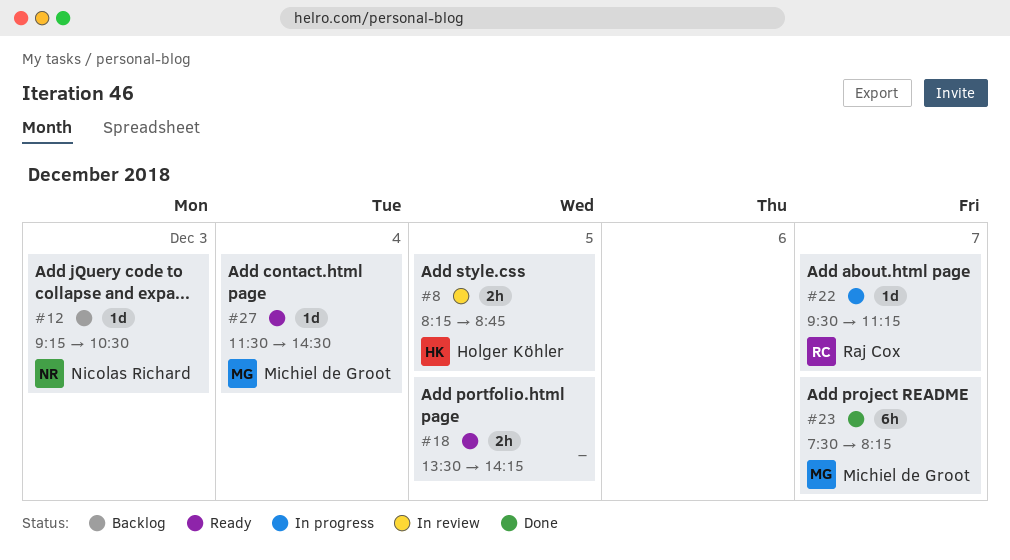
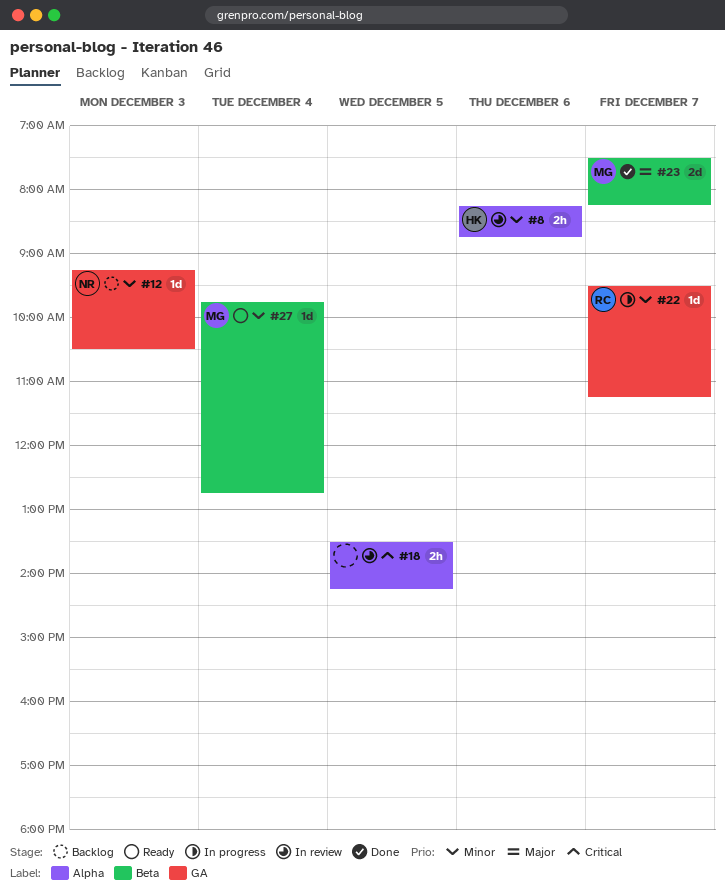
#8, day: Dec 5 -> Dec 6
#18, status: Ready -> In review
#23, estimate: 6h -> 2d
#27, begins: 11:30 -> 09:45
#27, ends: 14:30 -> 12:45

